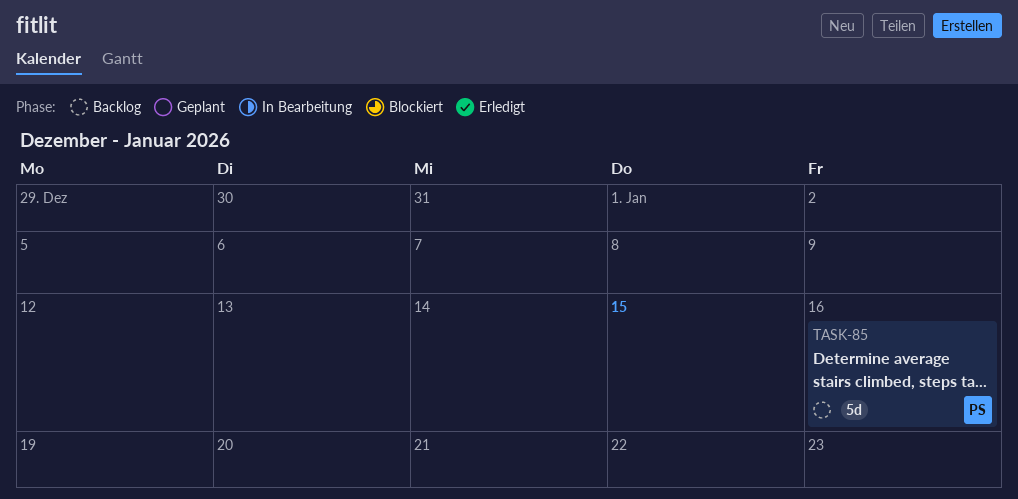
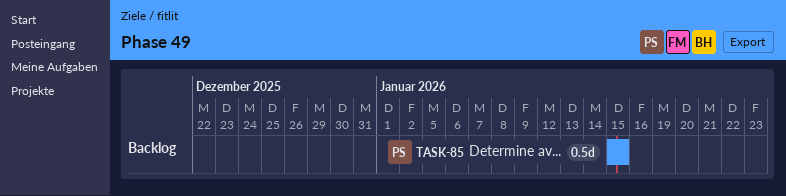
TASK-85, estimate: 5d -> 0.5d
TASK-85, due: Jan 16 -> Jan 15

